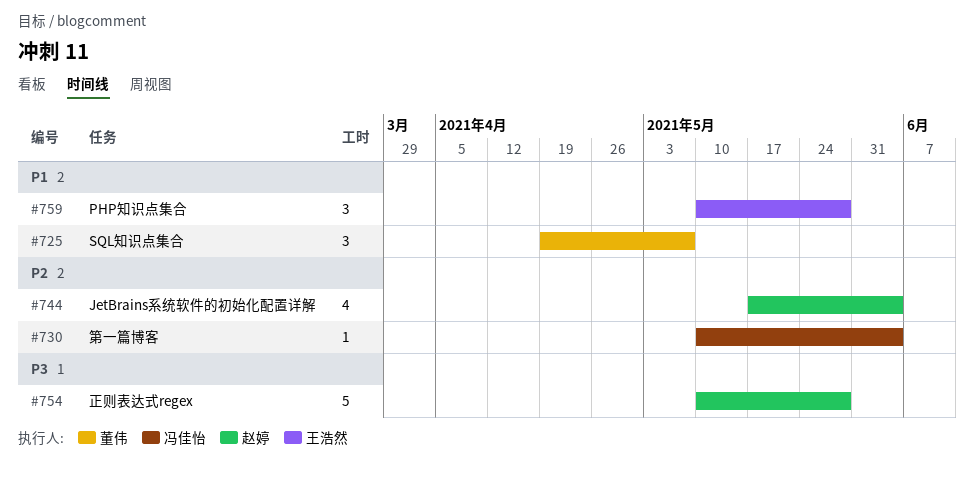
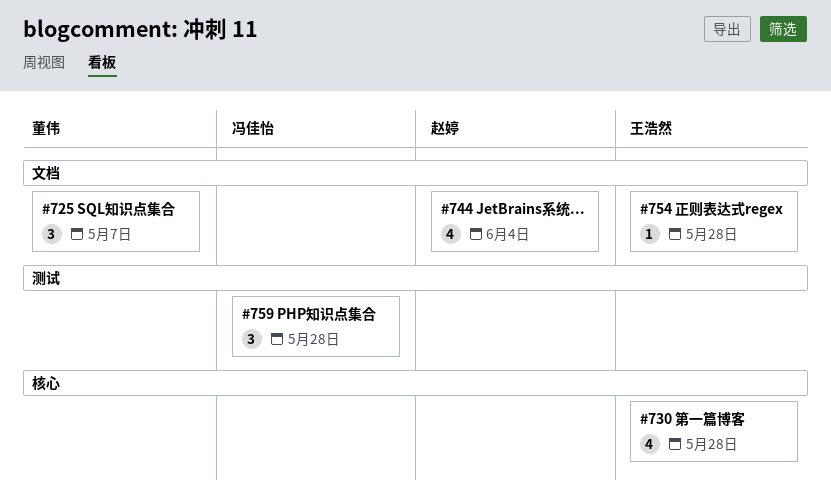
#730, owner: 冯佳怡 -> 王浩然
#730, estimate: 1 -> 4
#730, due: Jun 4 -> May 28
#754, owner: 赵婷 -> 王浩然
#754, estimate: 5 -> 1
#759, owner: 王浩然 -> 冯佳怡

